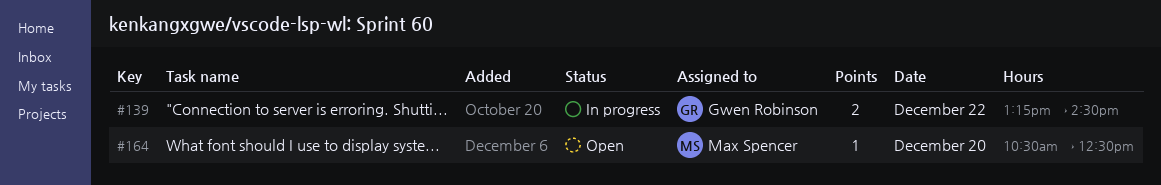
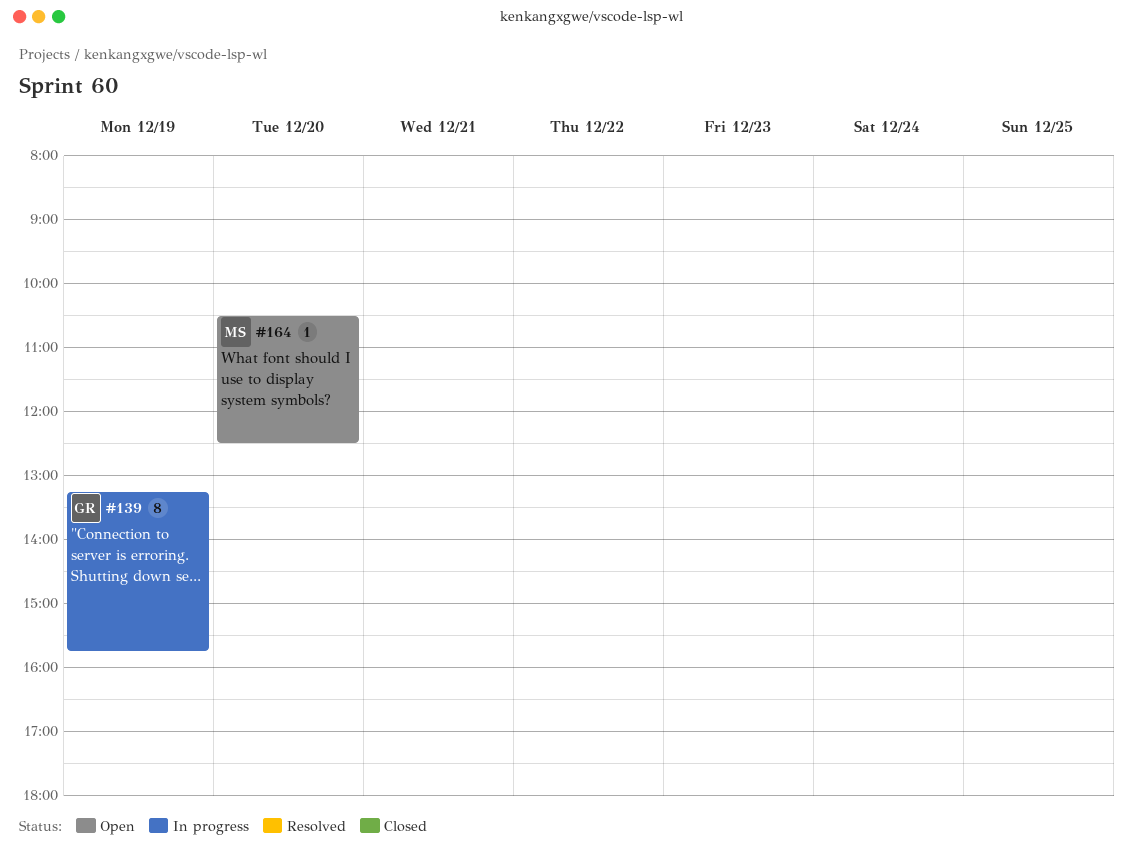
#139, estimate: 2 -> 8
#139, day: Dec 22 -> Dec 19
#139, ends: 14:30 -> 15:45

